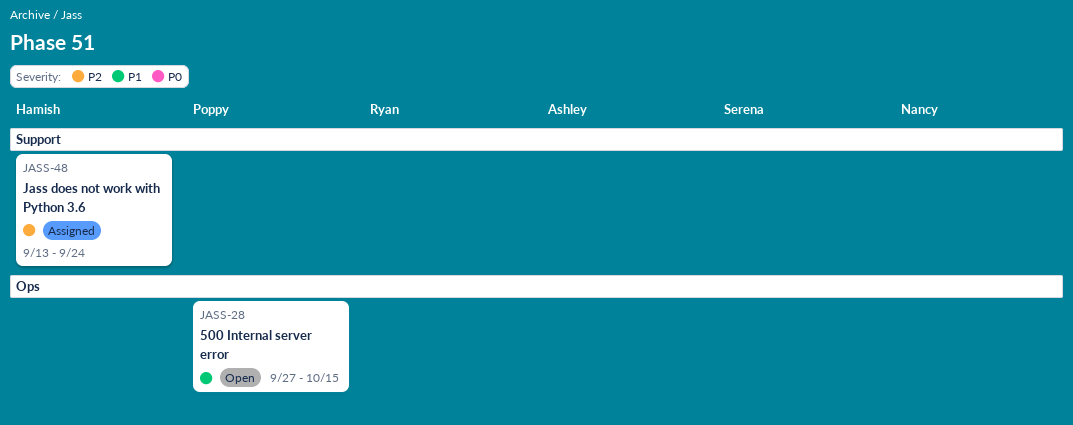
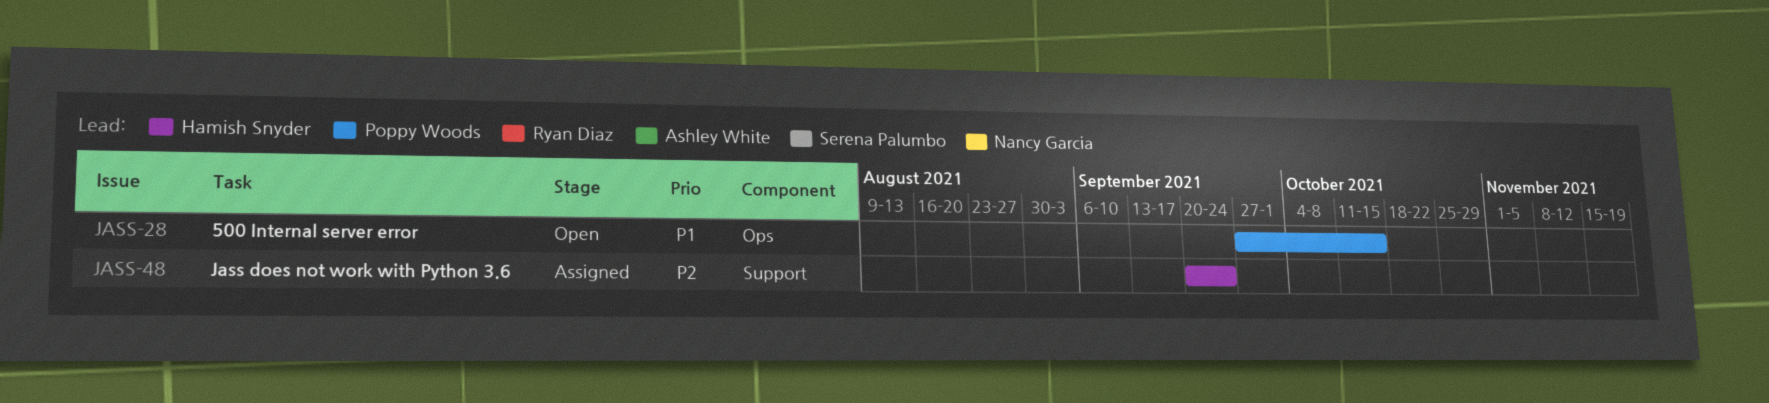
JASS-48, start: Sep 13 -> Sep 20

